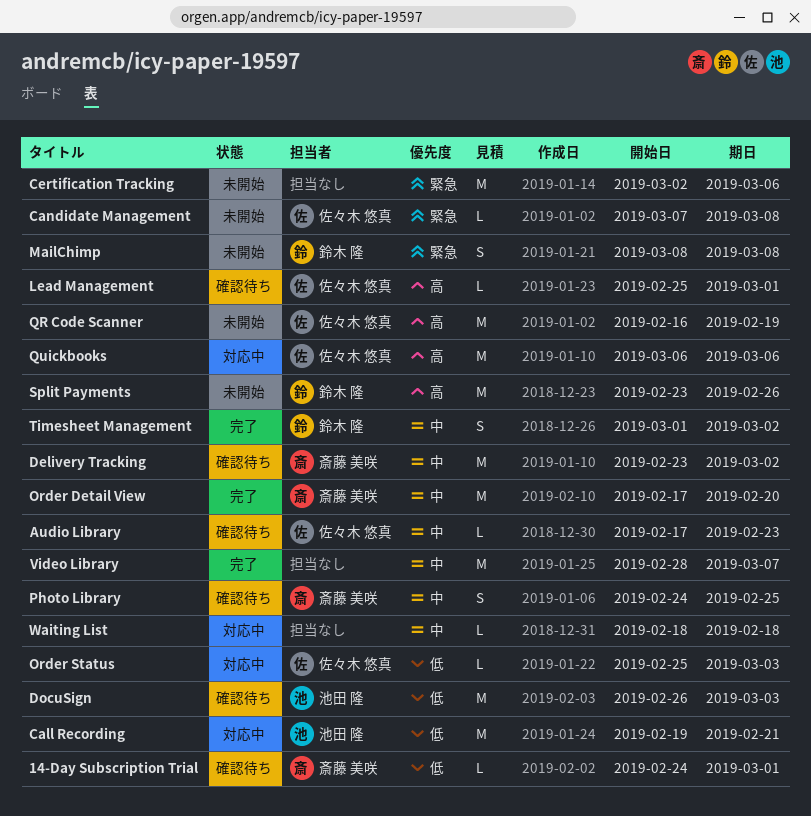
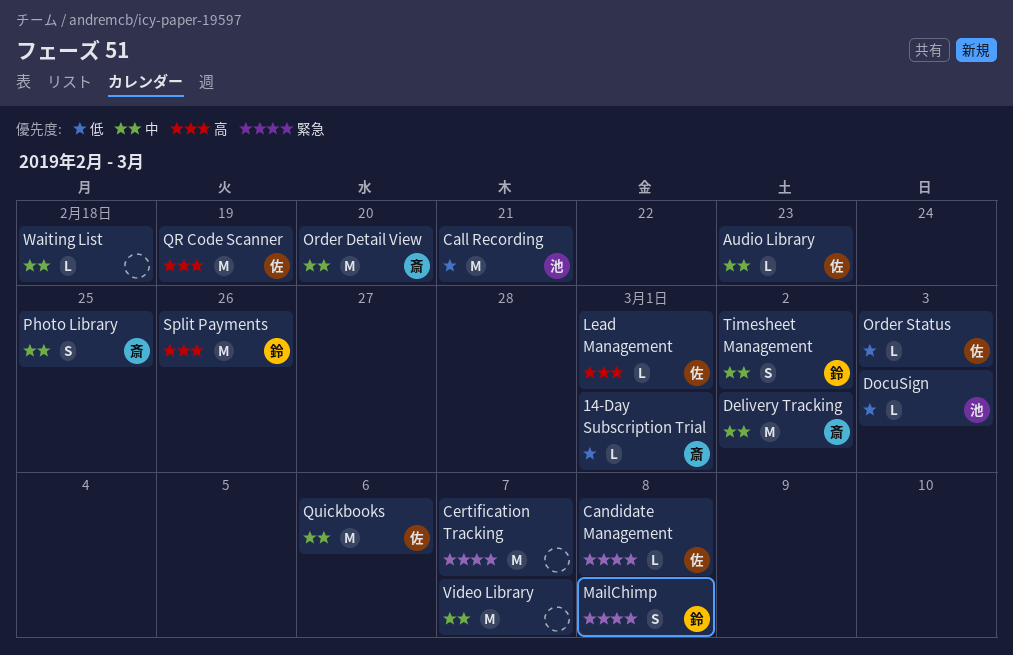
Certification Tracking, due: Mar 6 -> Mar 7
DocuSign, estimate: M -> L
Quickbooks, priority: 高 -> 中

